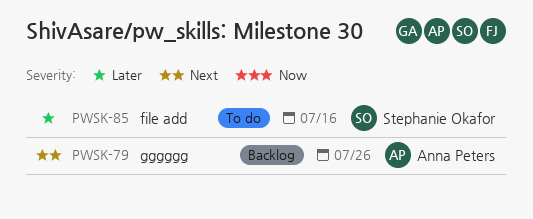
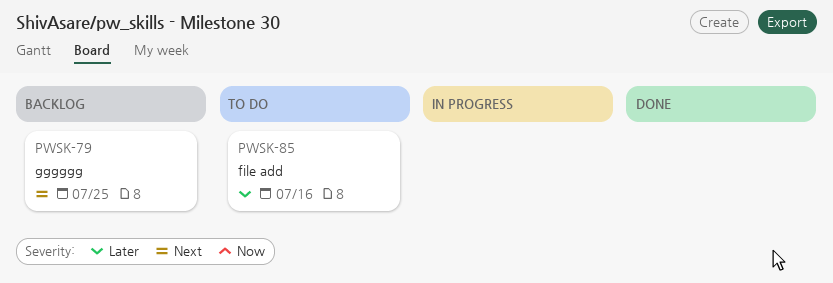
PWSK-79, due: Jul 26 -> Jul 25

